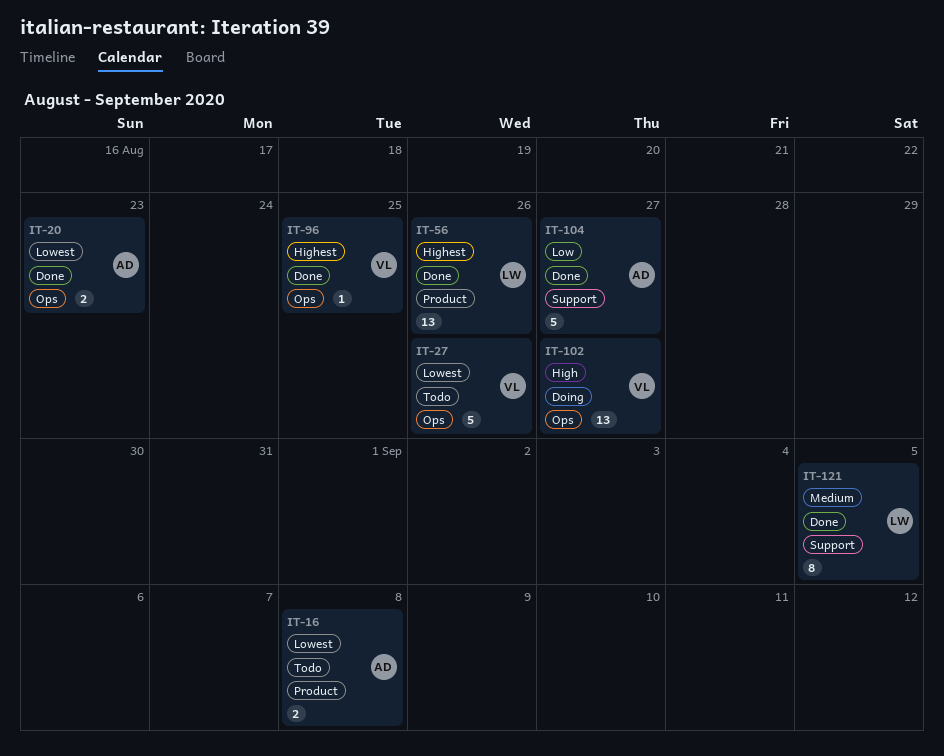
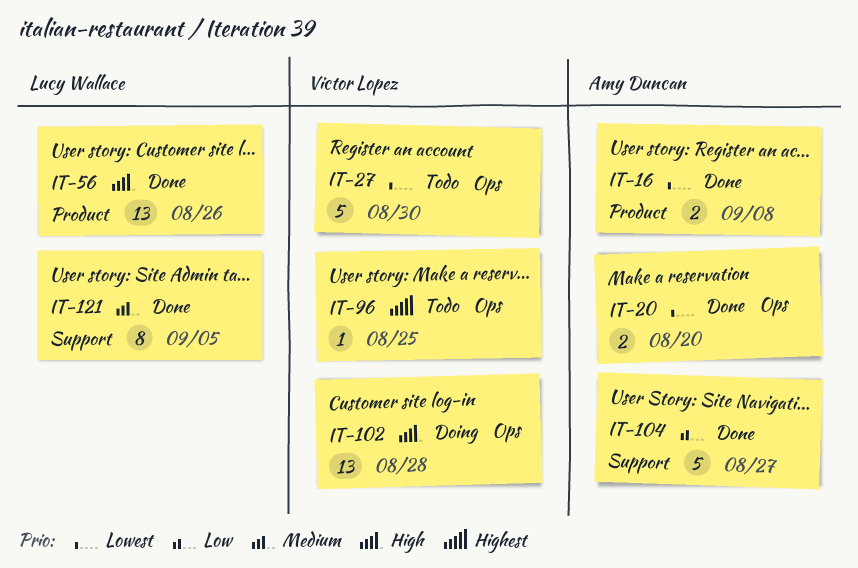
IT-16, status: Todo -> Done
IT-20, due: Aug 23 -> Aug 20
IT-27, due: Aug 26 -> Aug 30
IT-56, priority: Highest -> High
IT-96, status: Done -> Todo
IT-102, due: Aug 27 -> Aug 28

